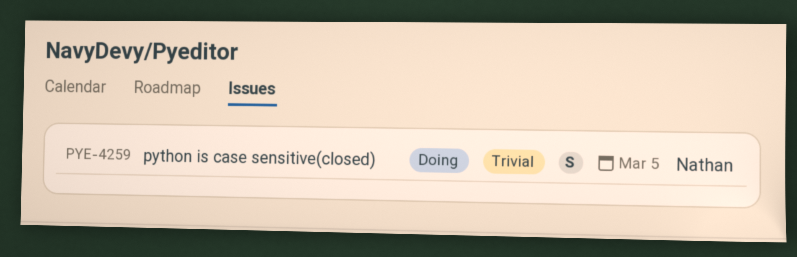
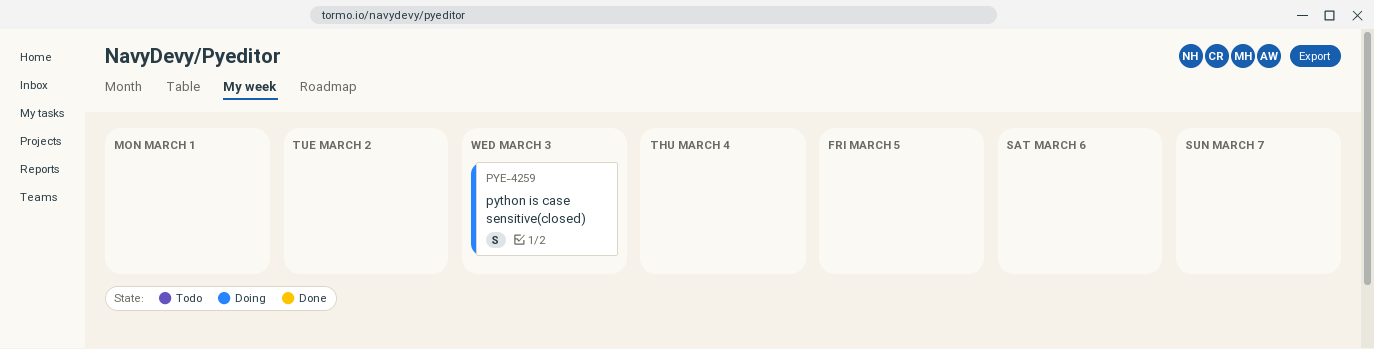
PYE-4259, due: Mar 5 -> Mar 3

